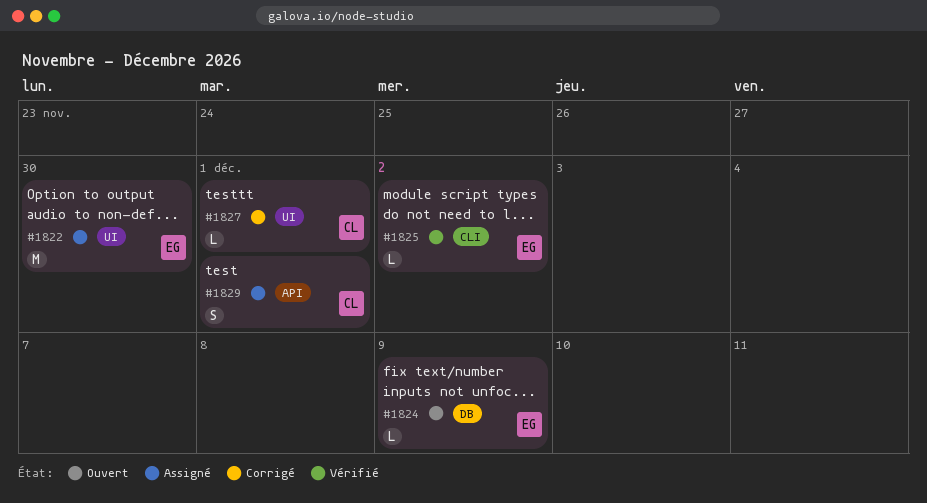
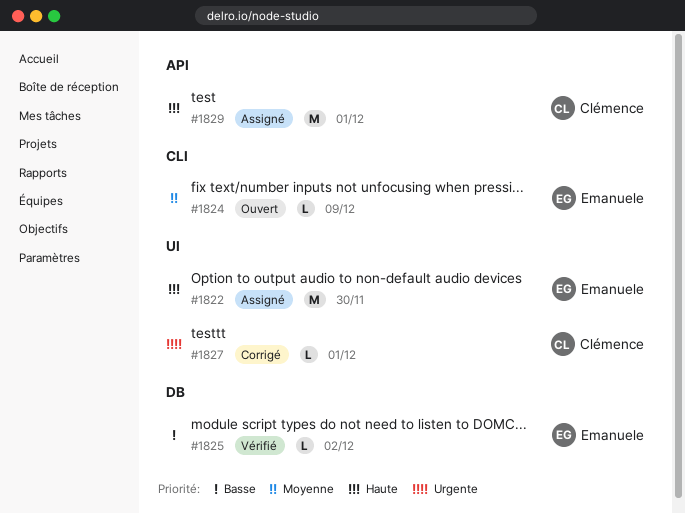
#1824, label: DB -> CLI
#1825, label: CLI -> DB
#1829, estimate: S -> M

